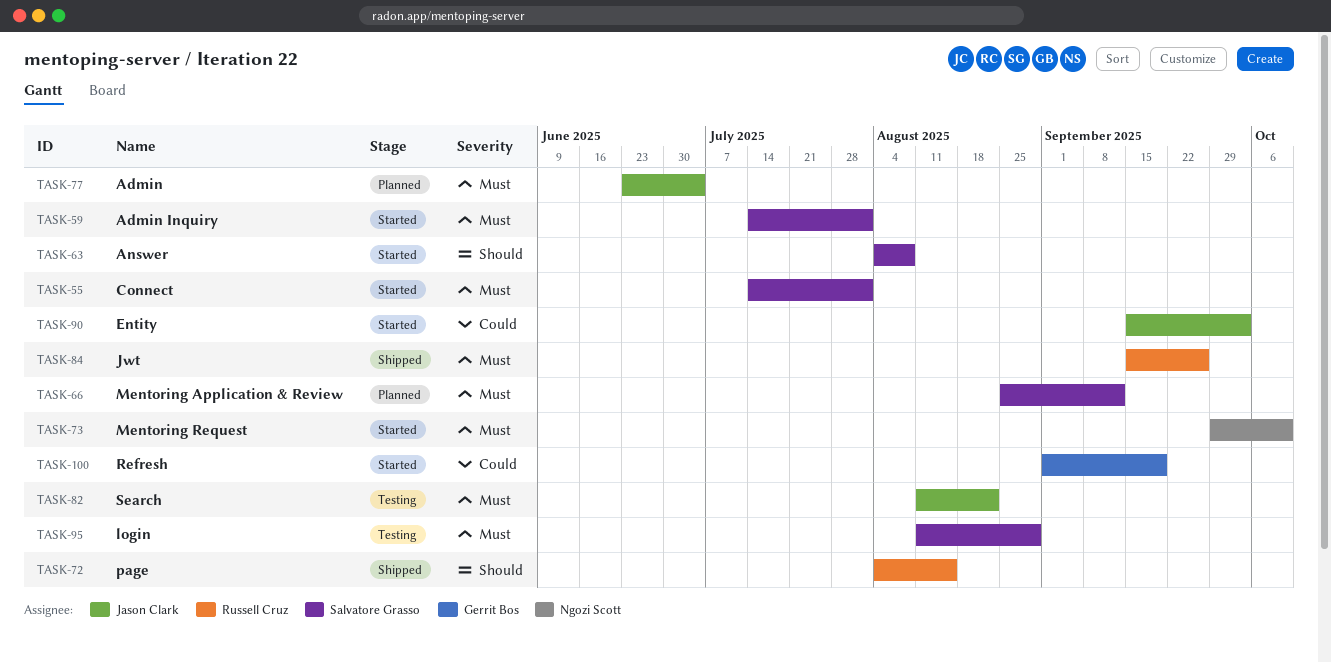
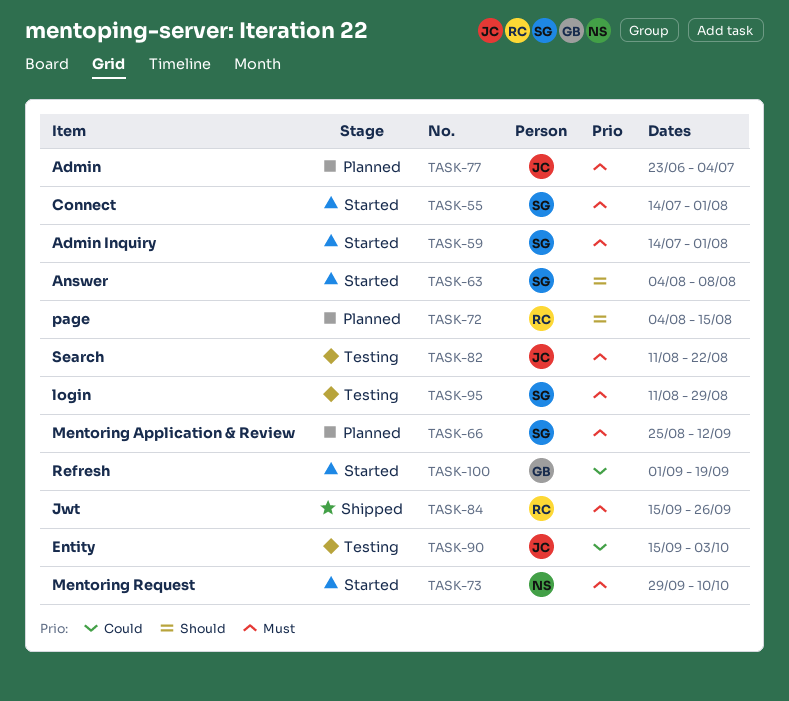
TASK-72, status: Shipped -> Planned
TASK-90, status: Started -> Testing

